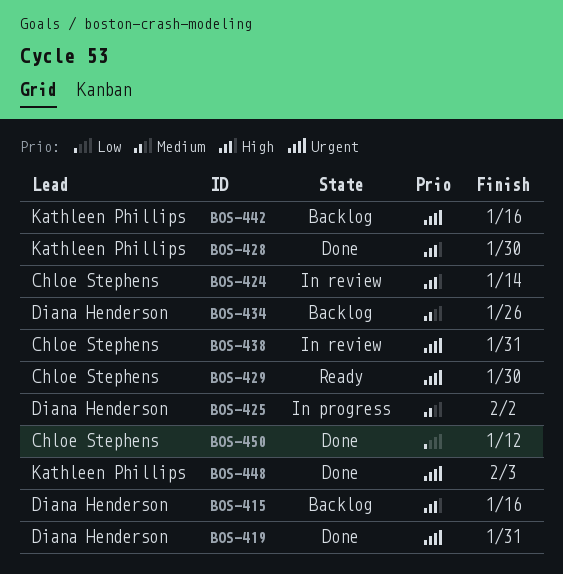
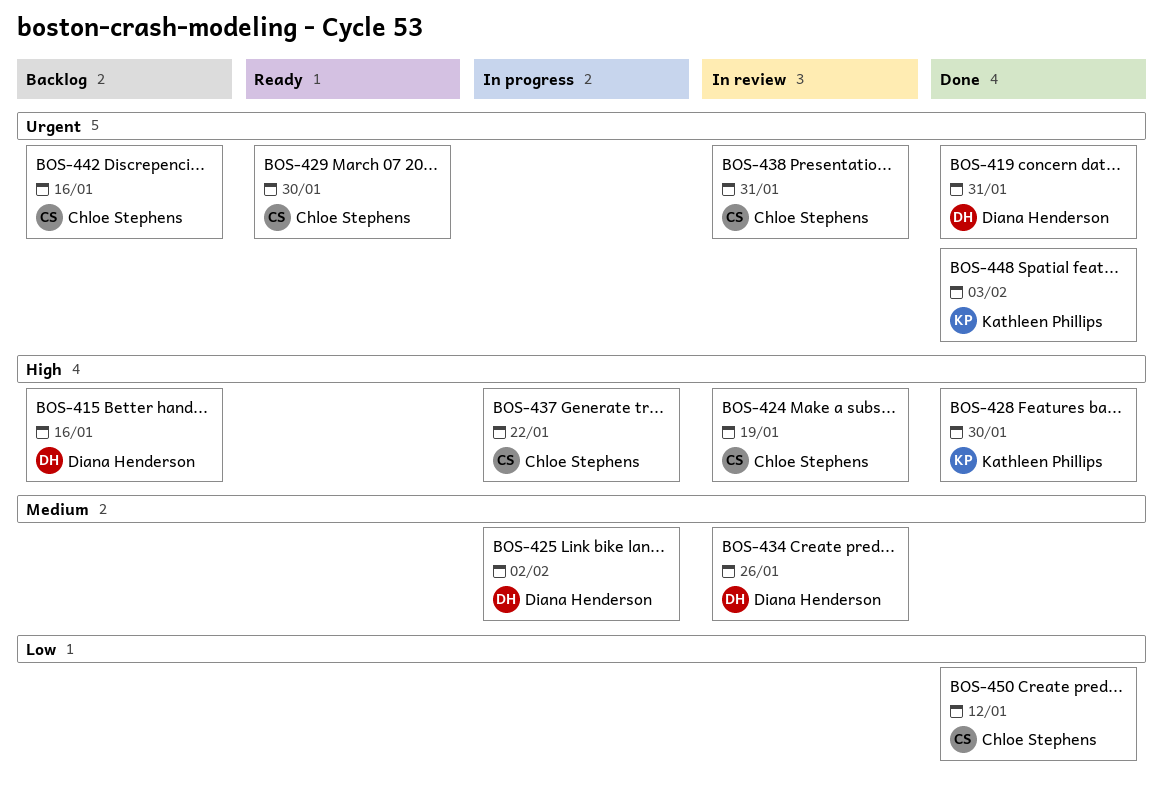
BOS-424, due: Jan 14 -> Jan 19
BOS-434, status: Backlog -> In review
BOS-437: none -> present
BOS-442, owner: Kathleen Phillips -> Chloe Stephens

